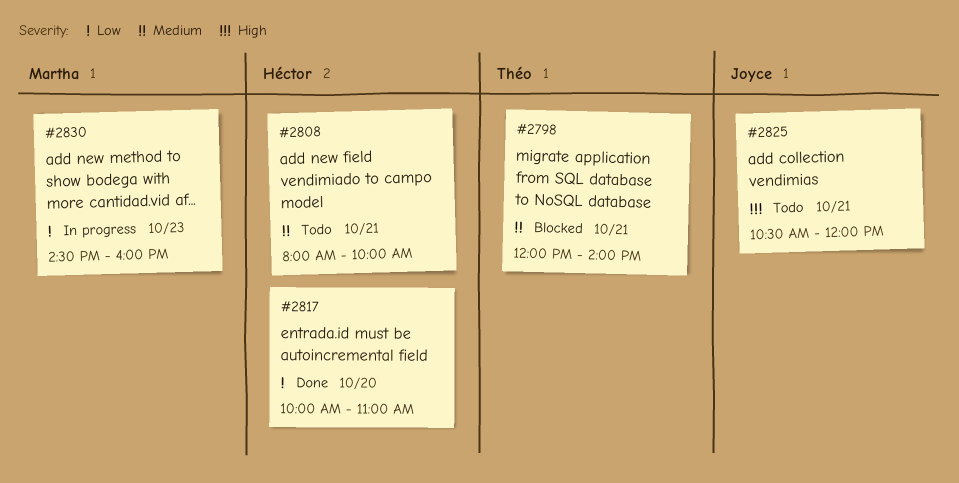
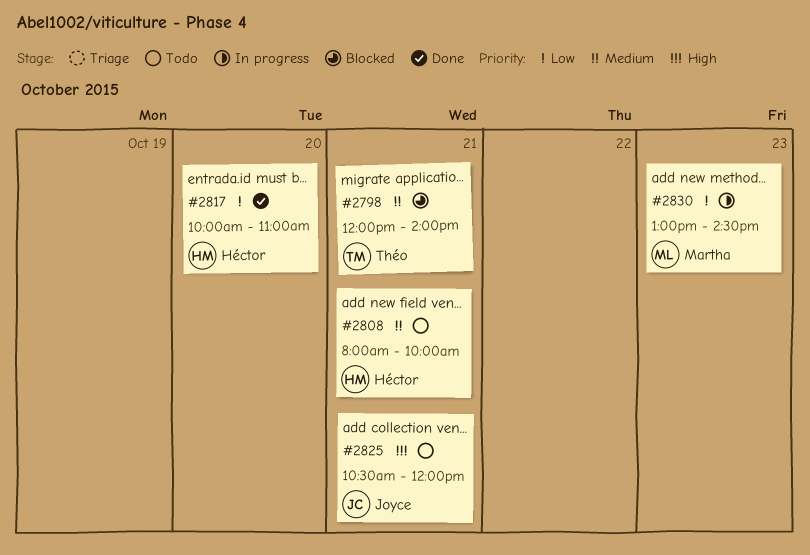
#2830, begins: 14:30 -> 13:00
#2830, ends: 16:00 -> 14:30

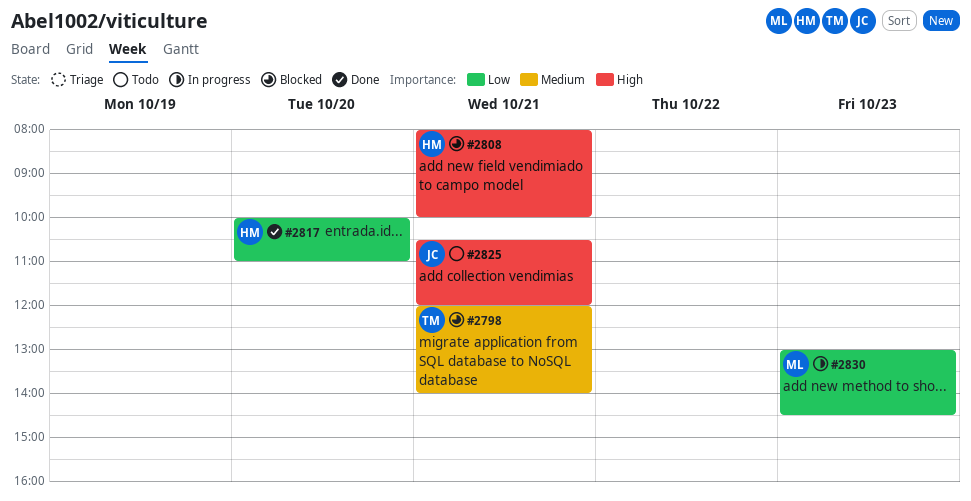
#2808, status: Todo -> Blocked
#2808, priority: Medium -> High

